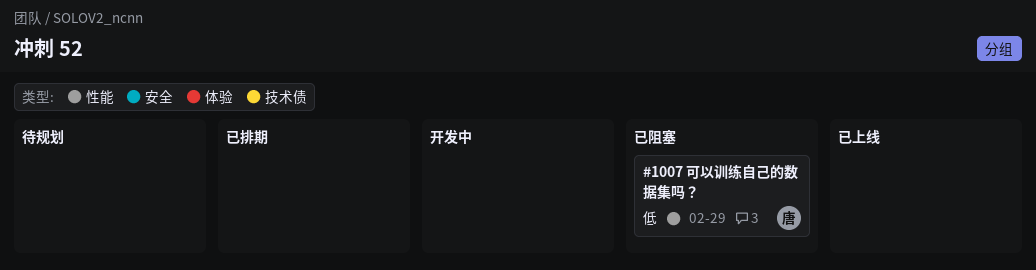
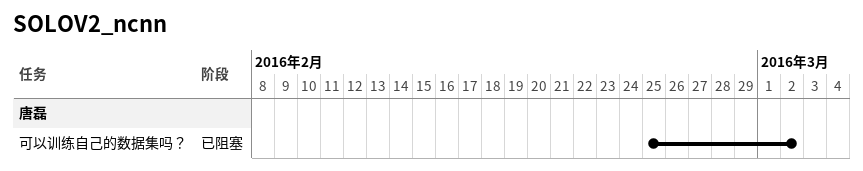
可以训练自己的数据集吗？, due: Feb 29 -> Mar 2

